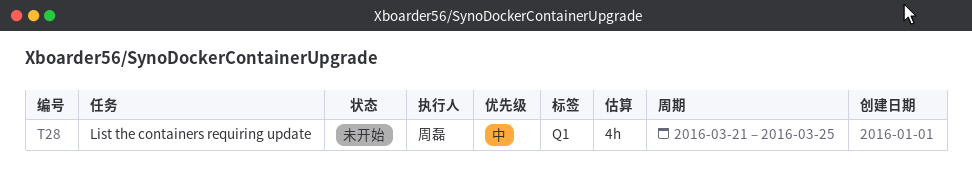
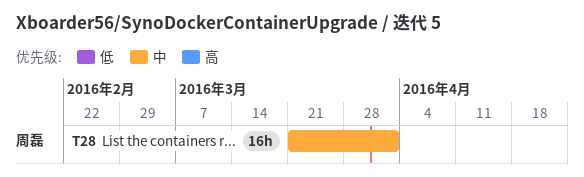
T28, estimate: 4h -> 16h
T28, due: Mar 25 -> Apr 1

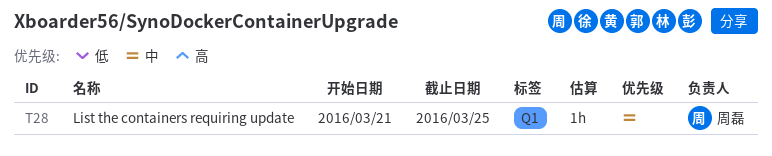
T28, estimate: 16h -> 1h
T28, due: Apr 1 -> Mar 25

